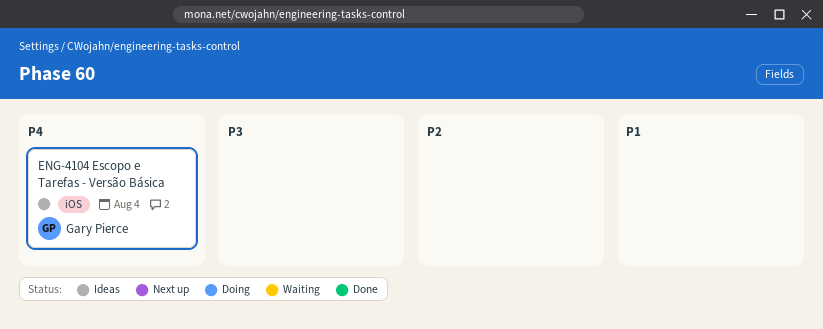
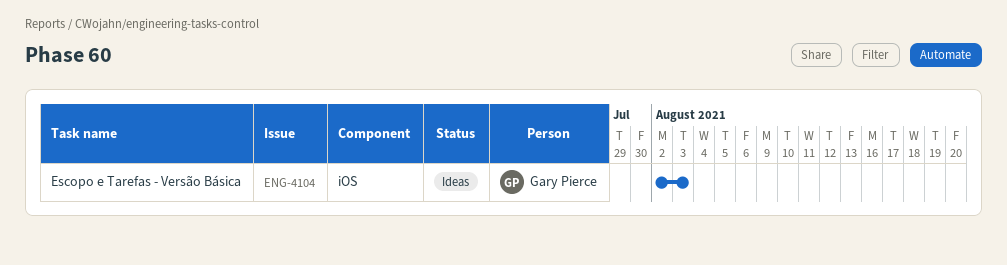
ENG-4104, due: Aug 4 -> Aug 3

